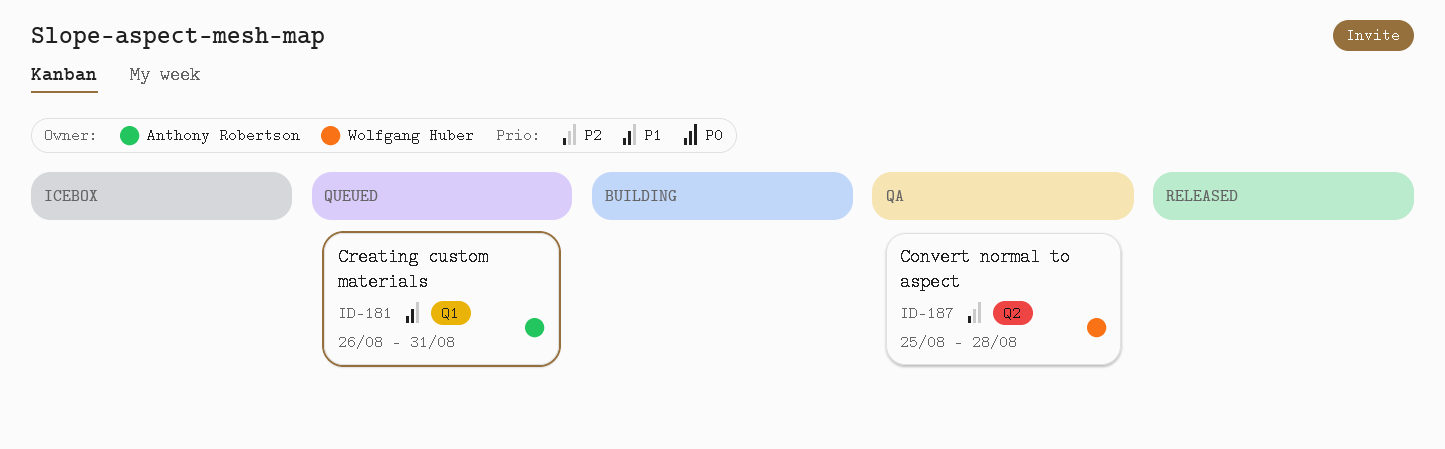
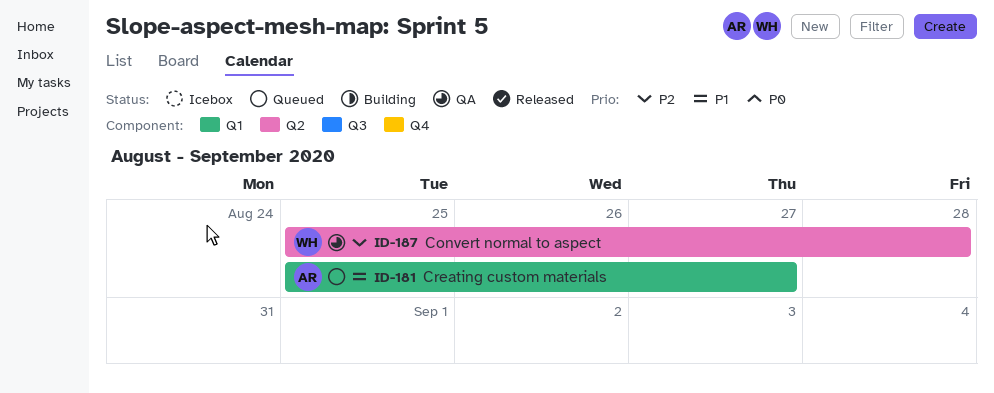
ID-181, start: Aug 26 -> Aug 25
ID-181, due: Aug 31 -> Aug 27

